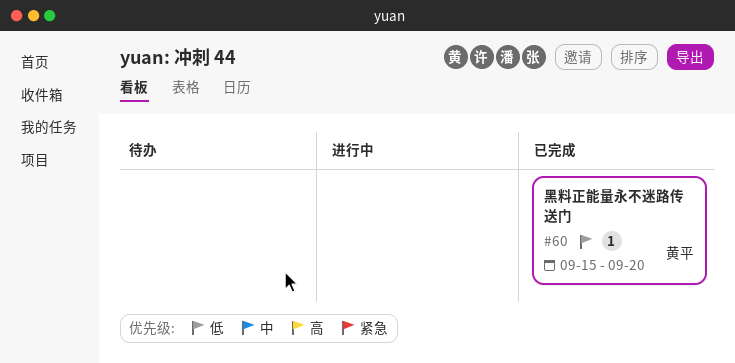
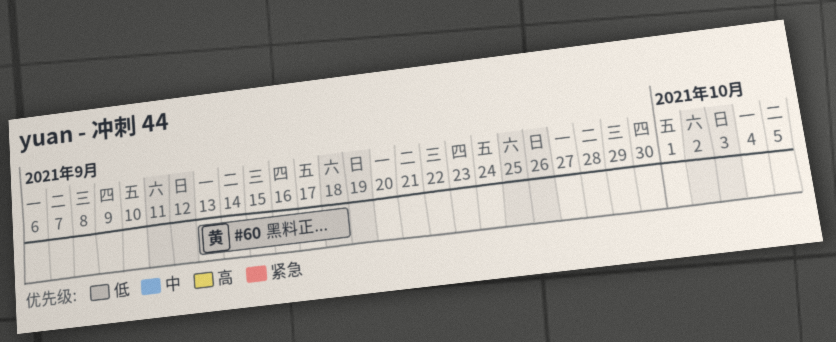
#60, start: Sep 15 -> Sep 13
#60, due: Sep 20 -> Sep 18

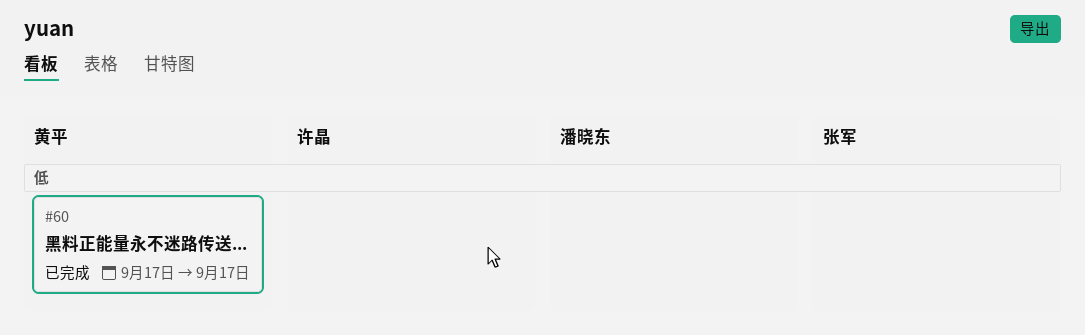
#60, start: Sep 13 -> Sep 17
#60, due: Sep 18 -> Sep 17

